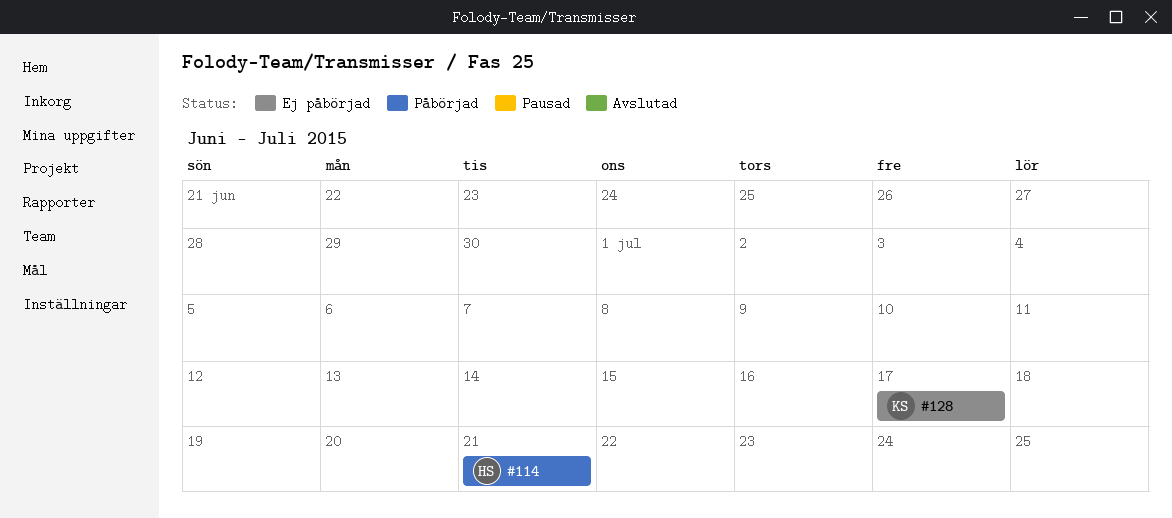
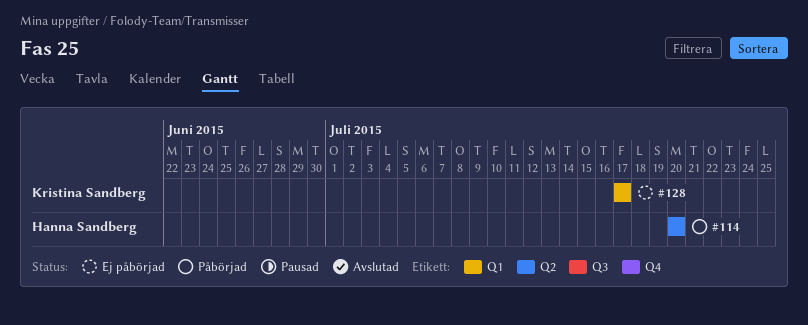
#114, start: Jul 21 -> Jul 20
#114, due: Jul 21 -> Jul 20

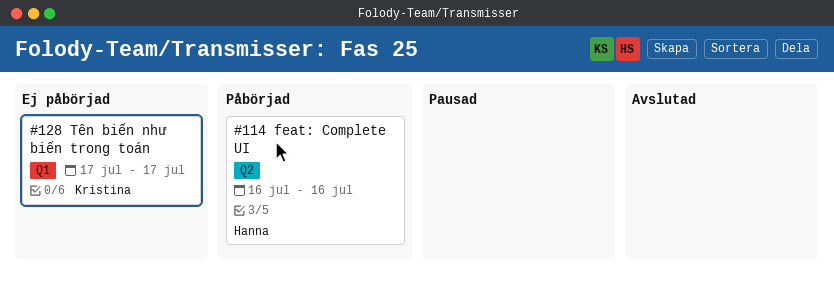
#114, start: Jul 20 -> Jul 16
#114, due: Jul 20 -> Jul 16

